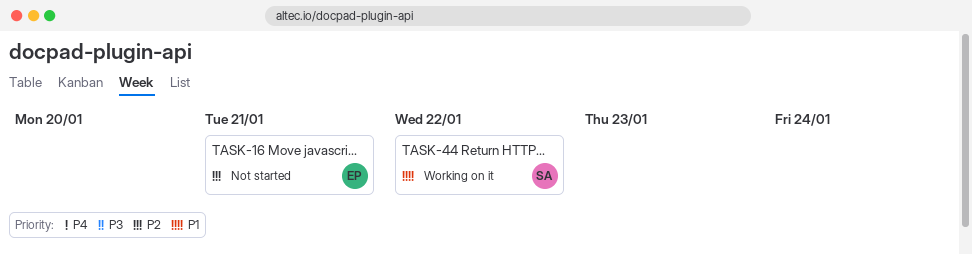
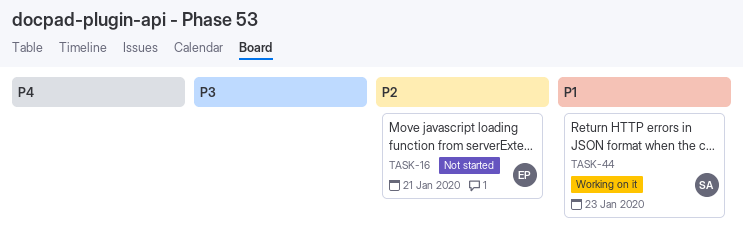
TASK-44, due: Jan 22 -> Jan 23

